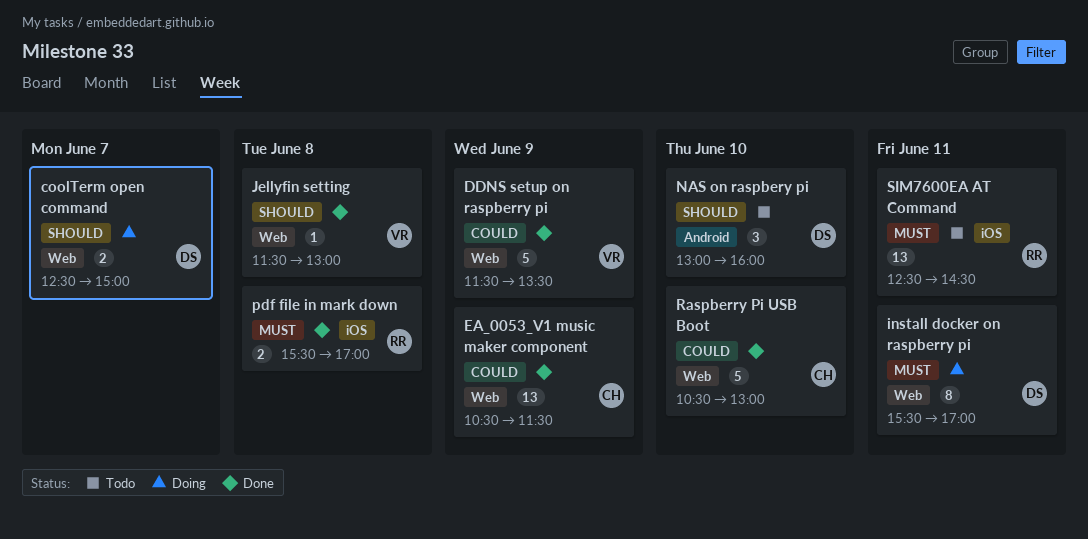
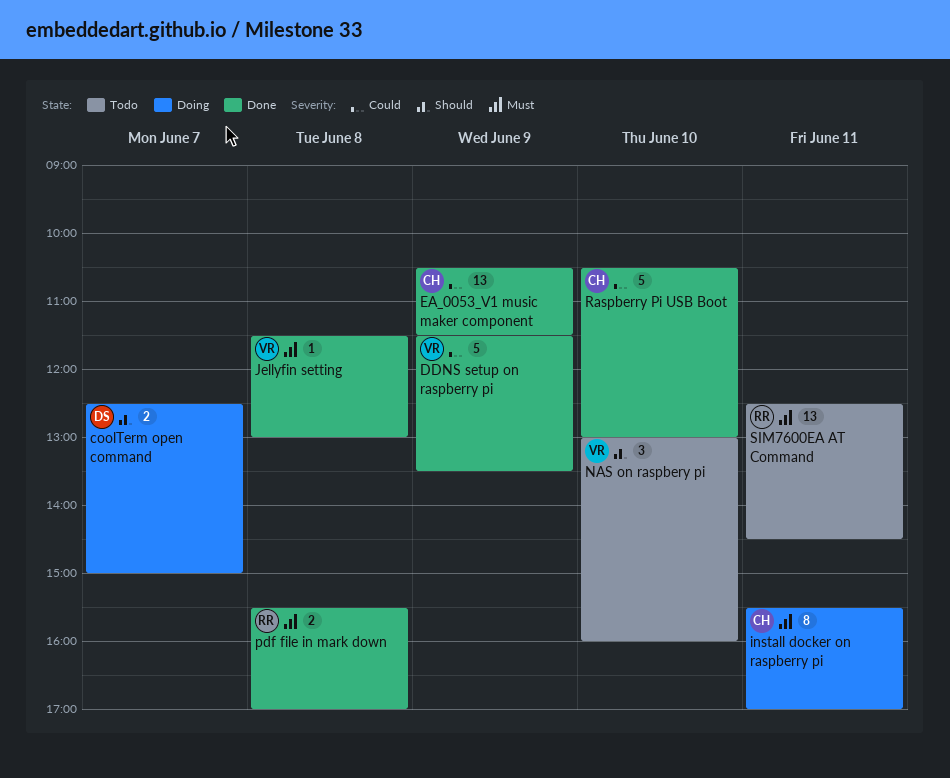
install docker on raspberry pi, owner: DS -> CH
Jellyfin setting, priority: Should -> Must
NAS on raspbery pi, owner: DS -> VR

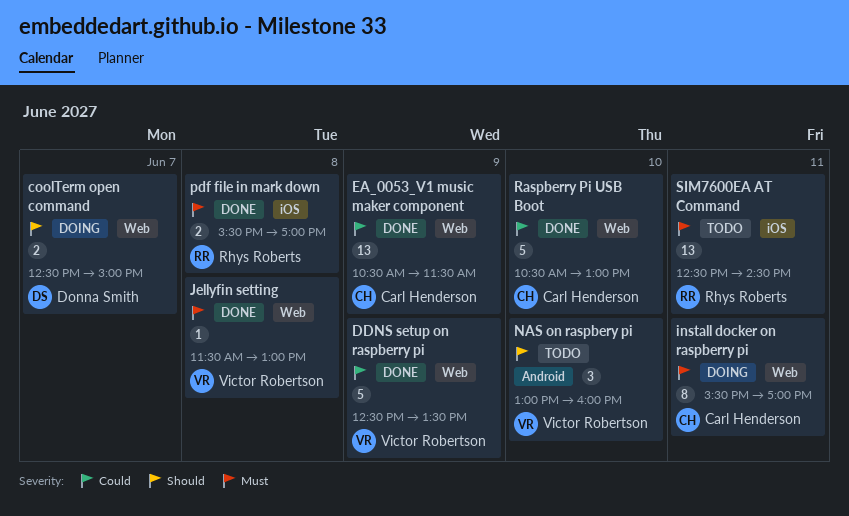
DDNS setup on raspberry pi, begins: 11:30 -> 12:30

